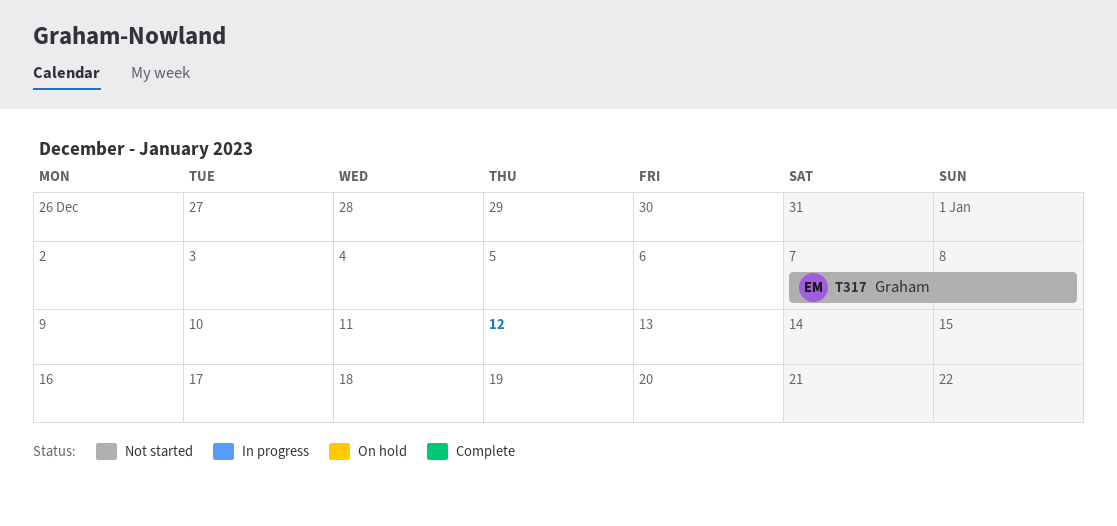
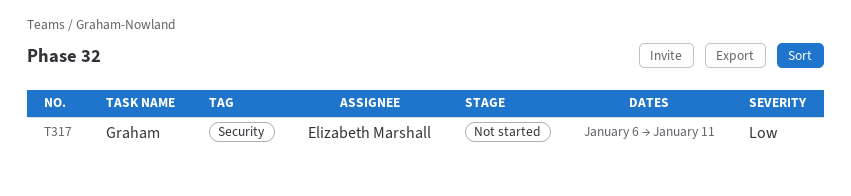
T317, start: Jan 7 -> Jan 6
T317, due: Jan 8 -> Jan 11

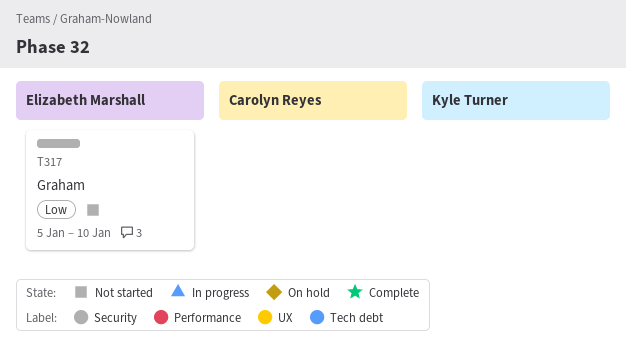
T317, start: Jan 6 -> Jan 5
T317, due: Jan 11 -> Jan 10

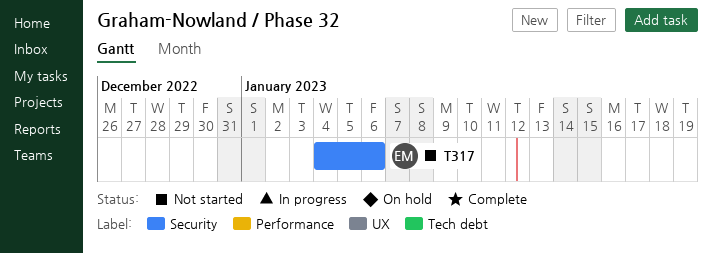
T317, start: Jan 5 -> Jan 4
T317, due: Jan 10 -> Jan 6

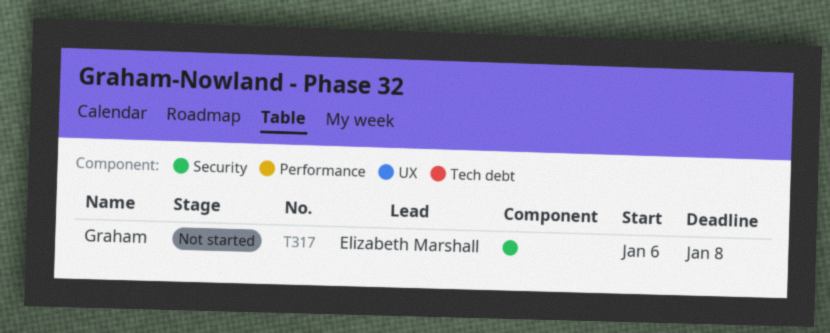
T317, start: Jan 4 -> Jan 6
T317, due: Jan 6 -> Jan 8

